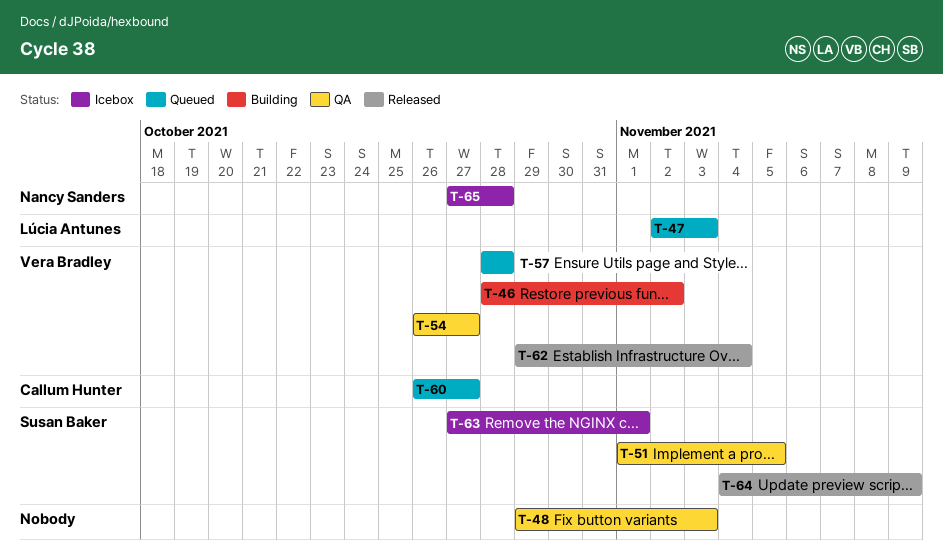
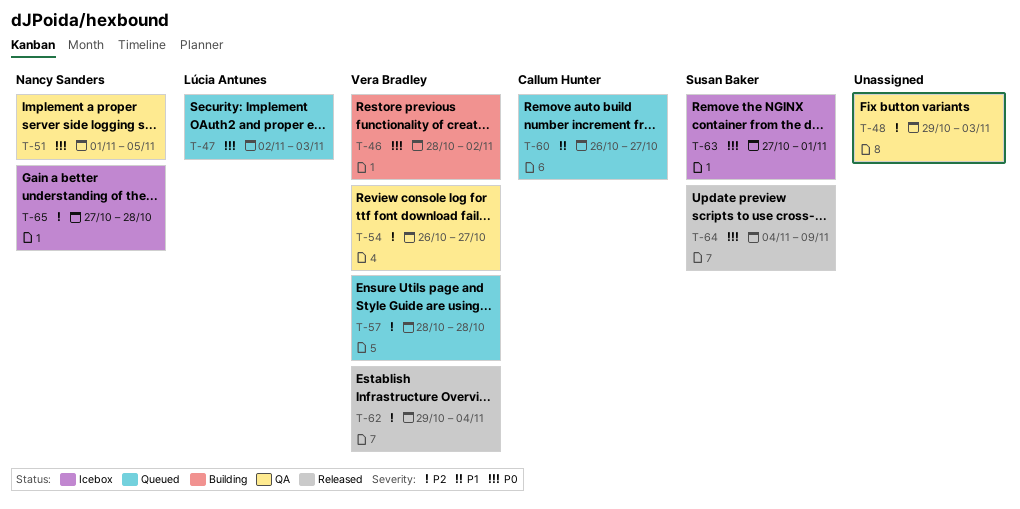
T-51, owner: Susan Baker -> Nancy Sanders

